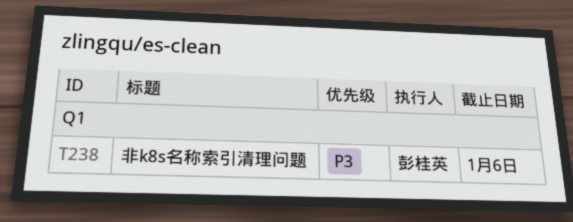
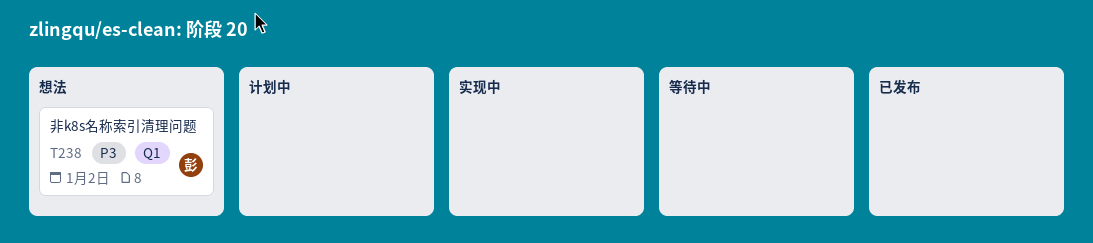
T238, due: Jan 6 -> Jan 2

